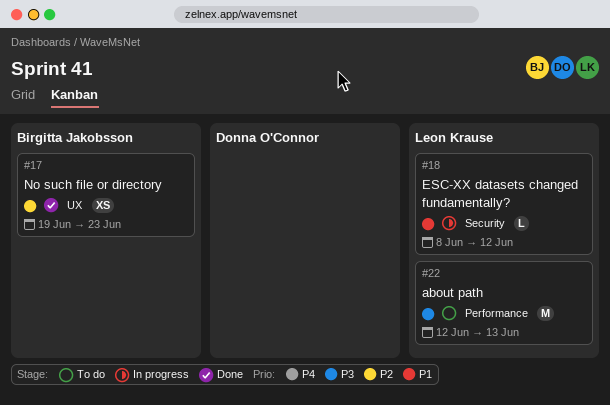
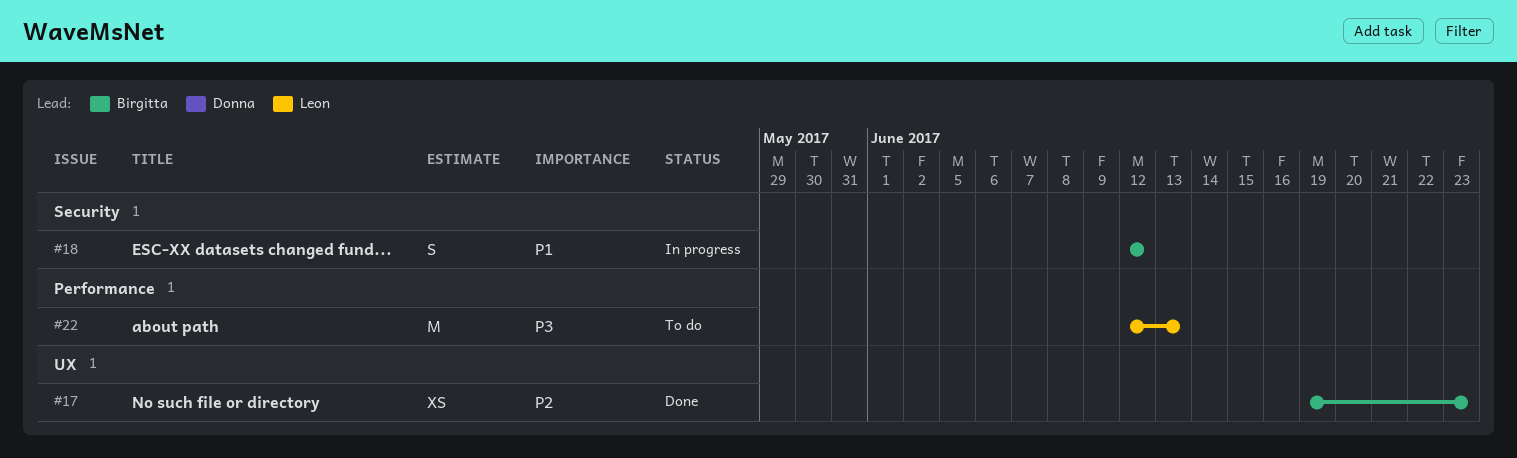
#18, owner: Leon Krause -> Birgitta Jakobsson
#18, estimate: L -> S
#18, start: Jun 8 -> Jun 12

